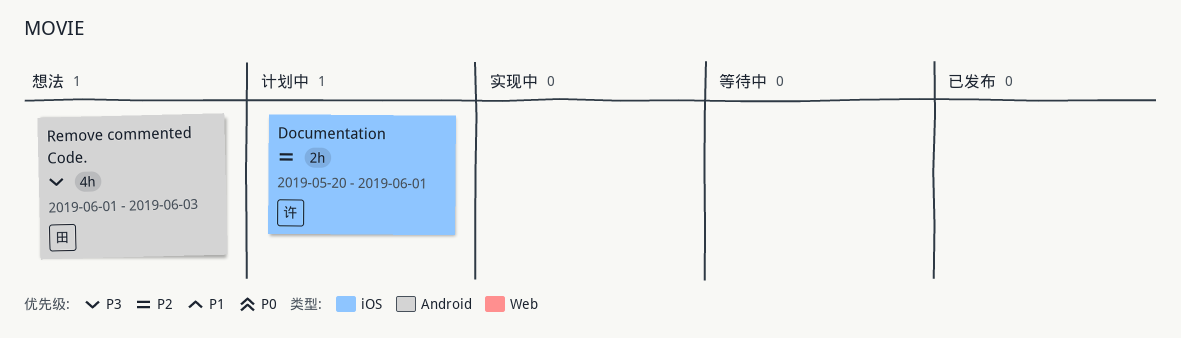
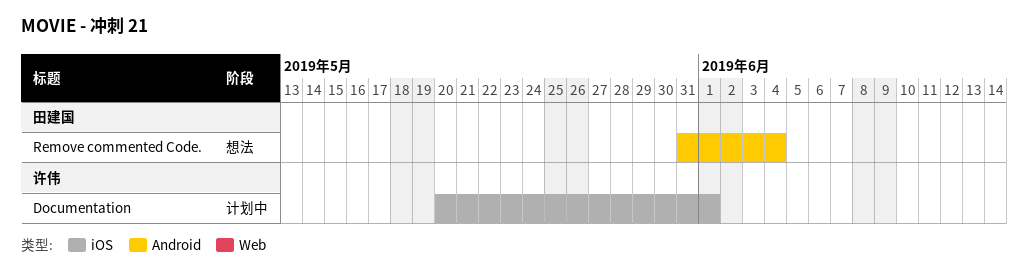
Remove commented Code., start: Jun 1 -> May 31
Remove commented Code., due: Jun 3 -> Jun 4

